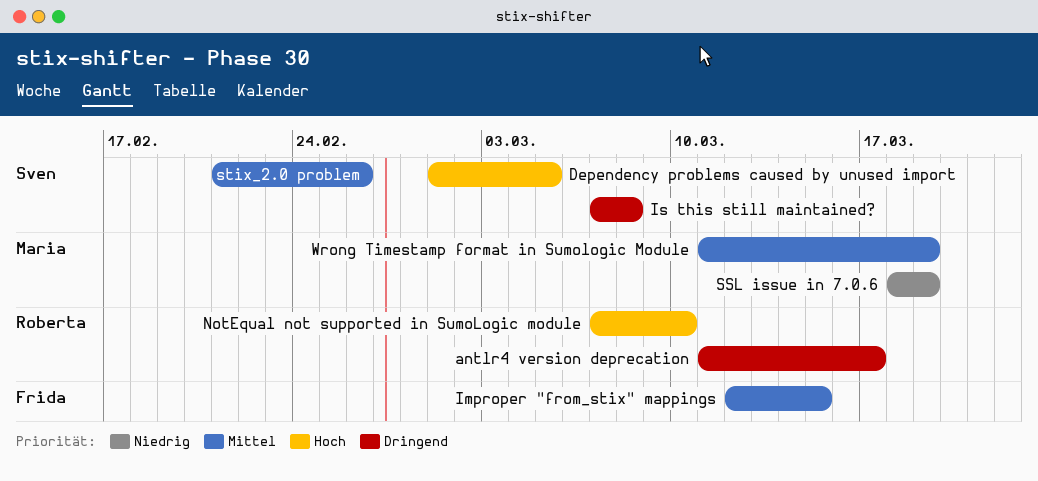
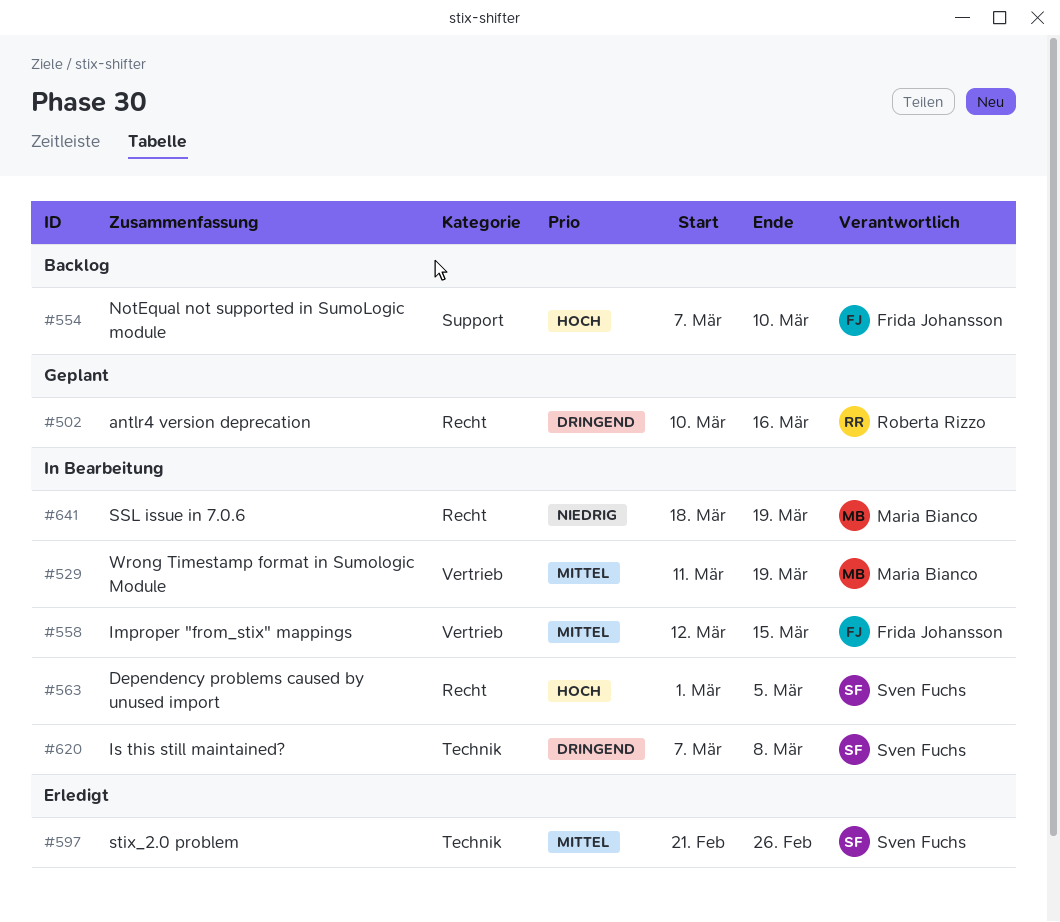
antlr4 version deprecation, start: Mar 11 -> Mar 10
antlr4 version deprecation, due: Mar 17 -> Mar 16
NotEqual not supported in SumoLogic module, owner: Roberta Rizzo -> Frida Johansson

